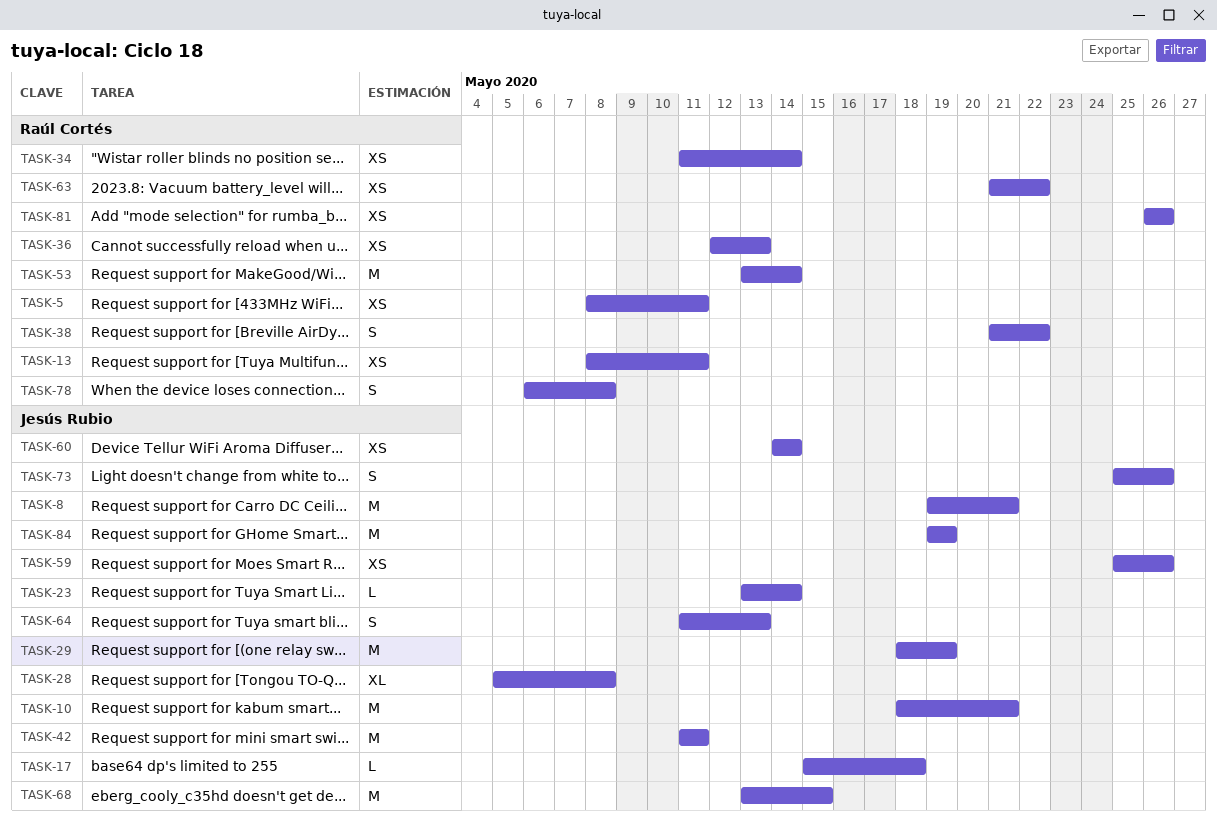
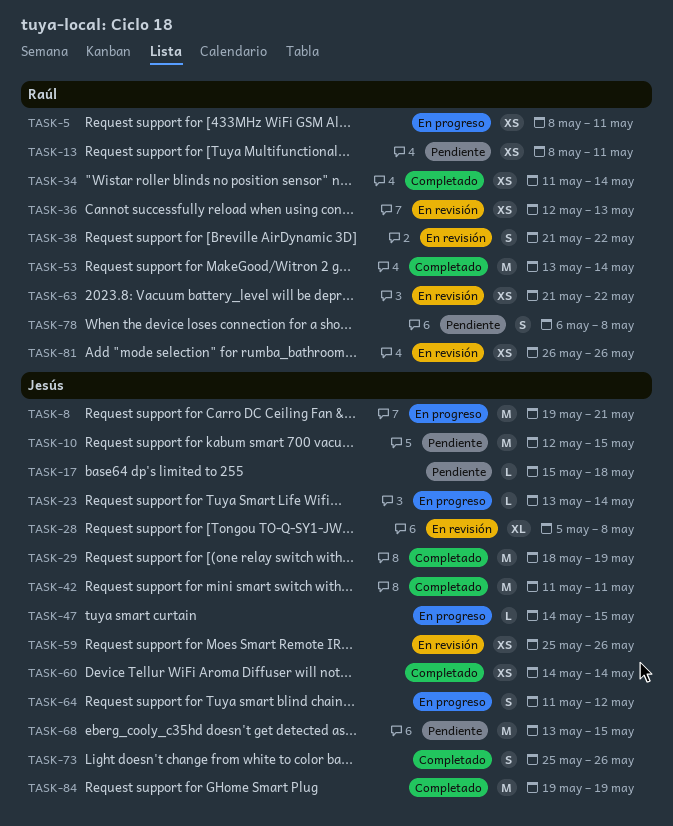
TASK-10, start: May 18 -> May 12
TASK-10, due: May 21 -> May 15
TASK-47: none -> present
TASK-64, due: May 13 -> May 12

